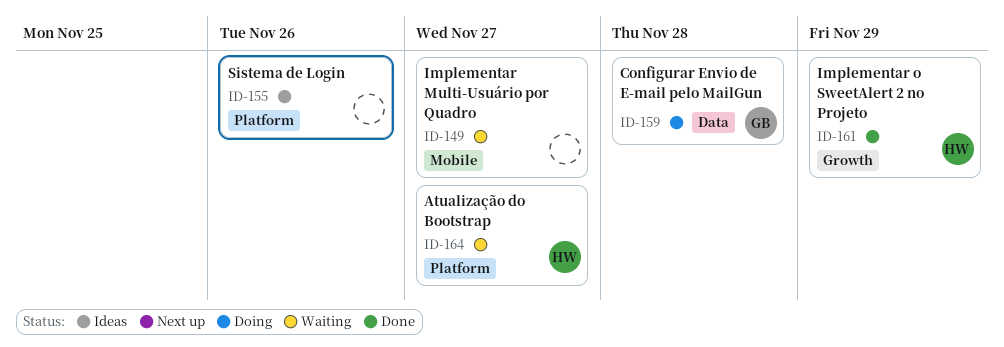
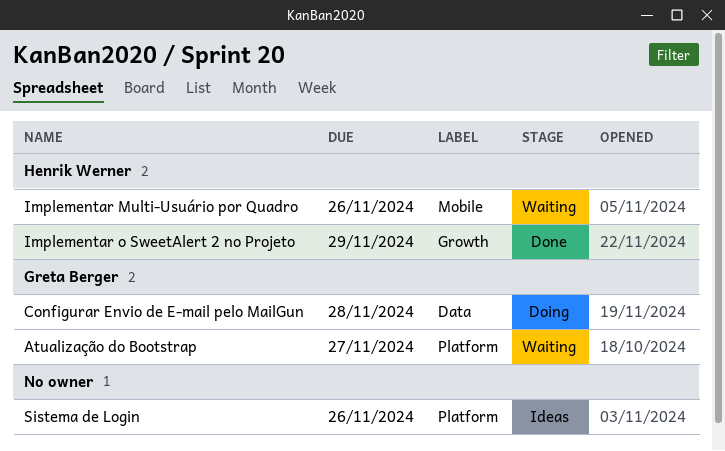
Atualização do Bootstrap, owner: Henrik Werner -> Greta Berger
Implementar Multi-Usuário por Quadro, owner: none -> Henrik Werner
Implementar Multi-Usuário por Quadro, due: Nov 27 -> Nov 26

